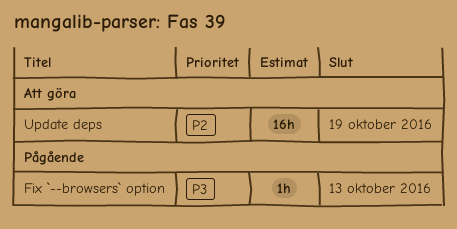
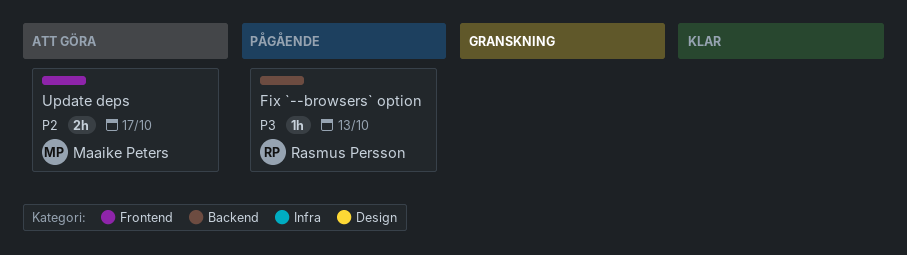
Update deps, estimate: 16h -> 2h
Update deps, due: Oct 19 -> Oct 17

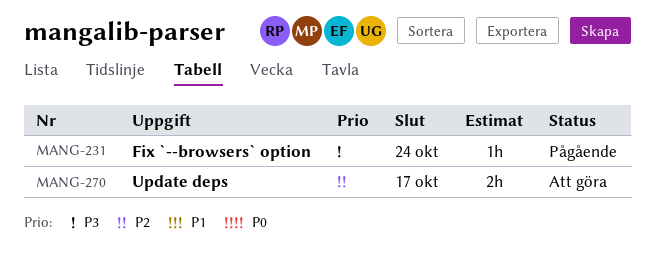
Fix `--browsers` option, due: Oct 13 -> Oct 24

